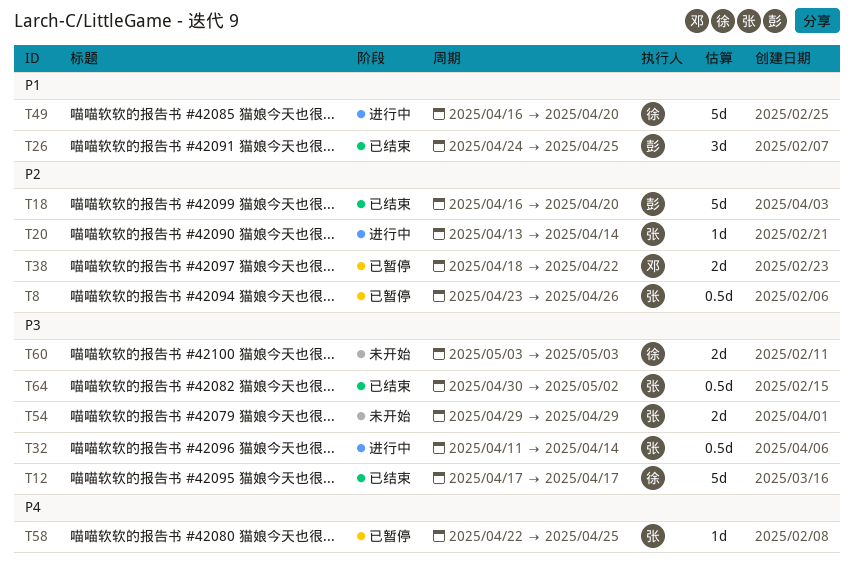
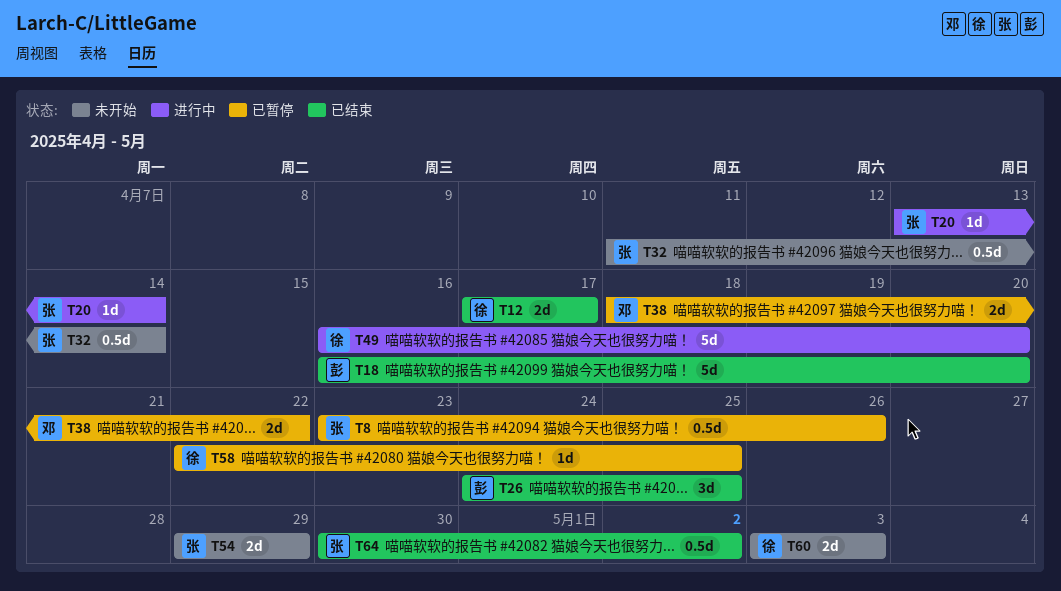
T12, estimate: 5d -> 2d
T32, status: 进行中 -> 未开始
T58, owner: 张 -> 徐

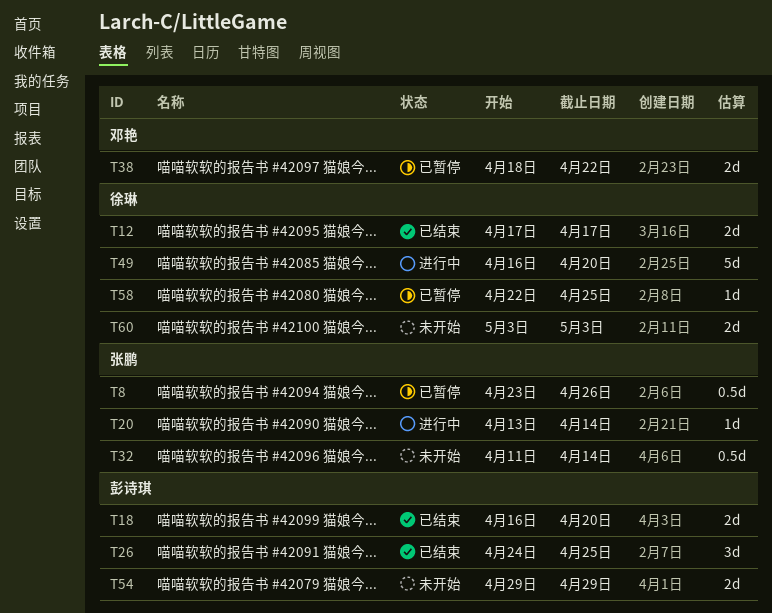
T18, estimate: 5d -> 2d
T54, owner: 张鹏 -> 彭诗琪
T64: present -> none

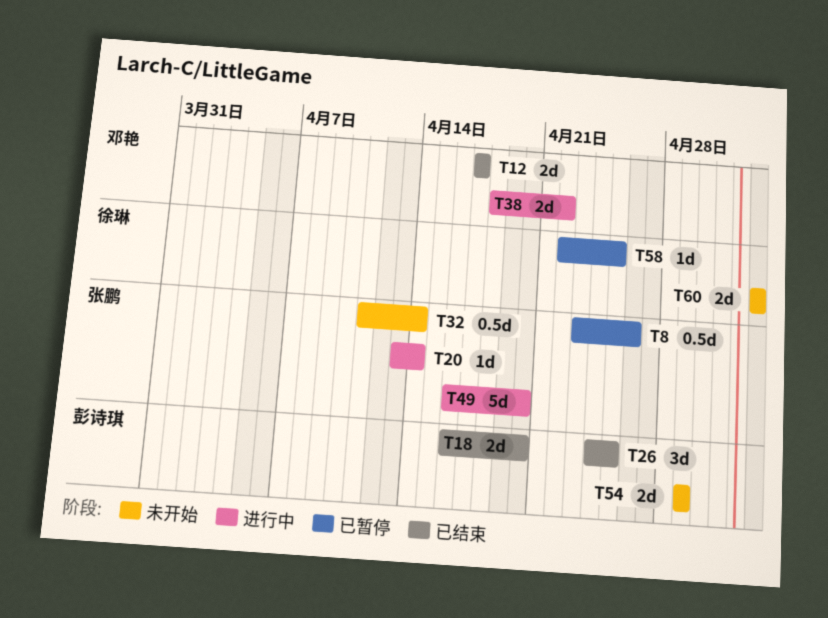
T12, owner: 徐琳 -> 邓艳
T38, status: 已暂停 -> 进行中
T49, owner: 徐琳 -> 张鹏

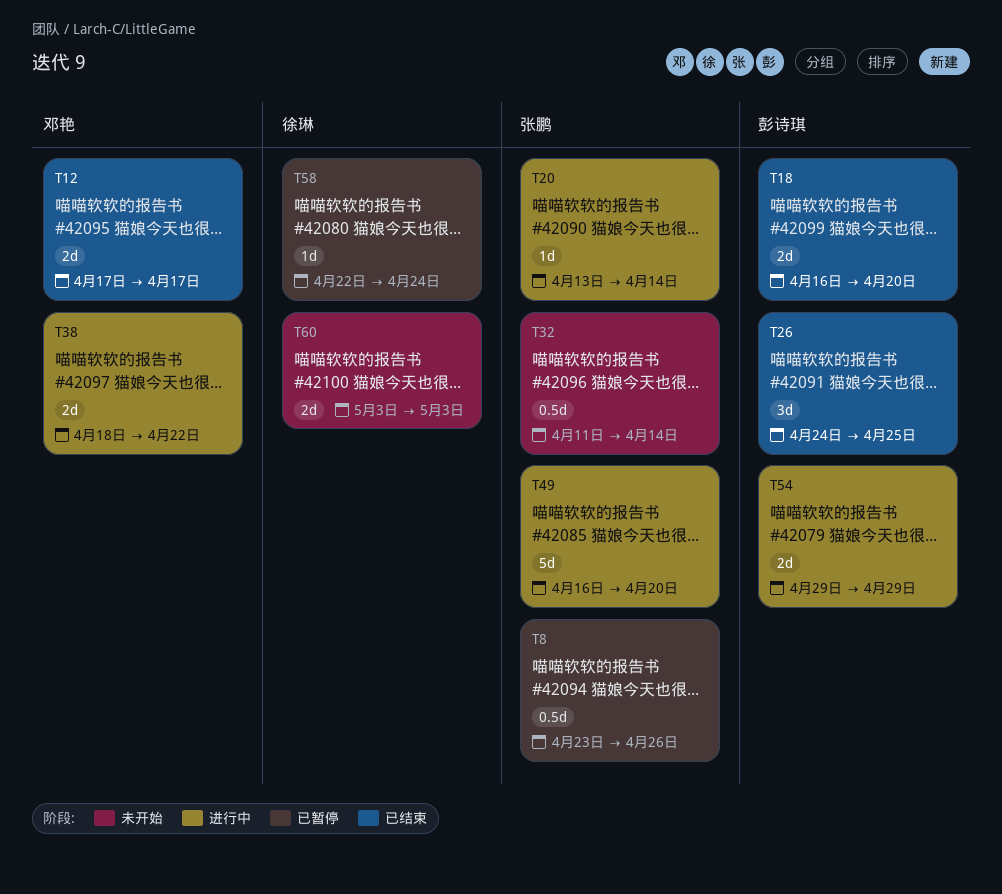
T54, status: 未开始 -> 进行中
T58, due: Apr 25 -> Apr 24

